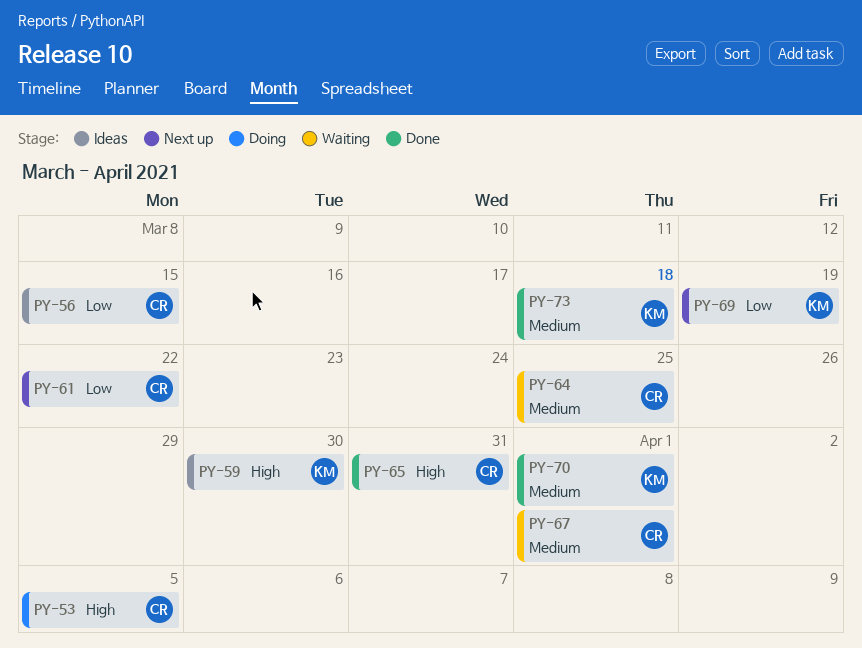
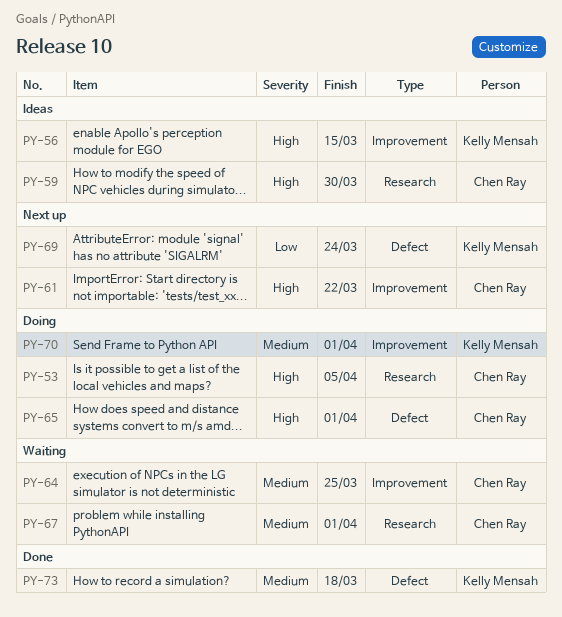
PY-56, owner: Chen Ray -> Kelly Mensah
PY-56, priority: Low -> High
PY-59, owner: Kelly Mensah -> Chen Ray
PY-61, priority: Low -> High
PY-65, status: Done -> Doing
PY-65, due: Mar 31 -> Apr 1
PY-69, due: Mar 19 -> Mar 24
PY-70, status: Done -> Doing

